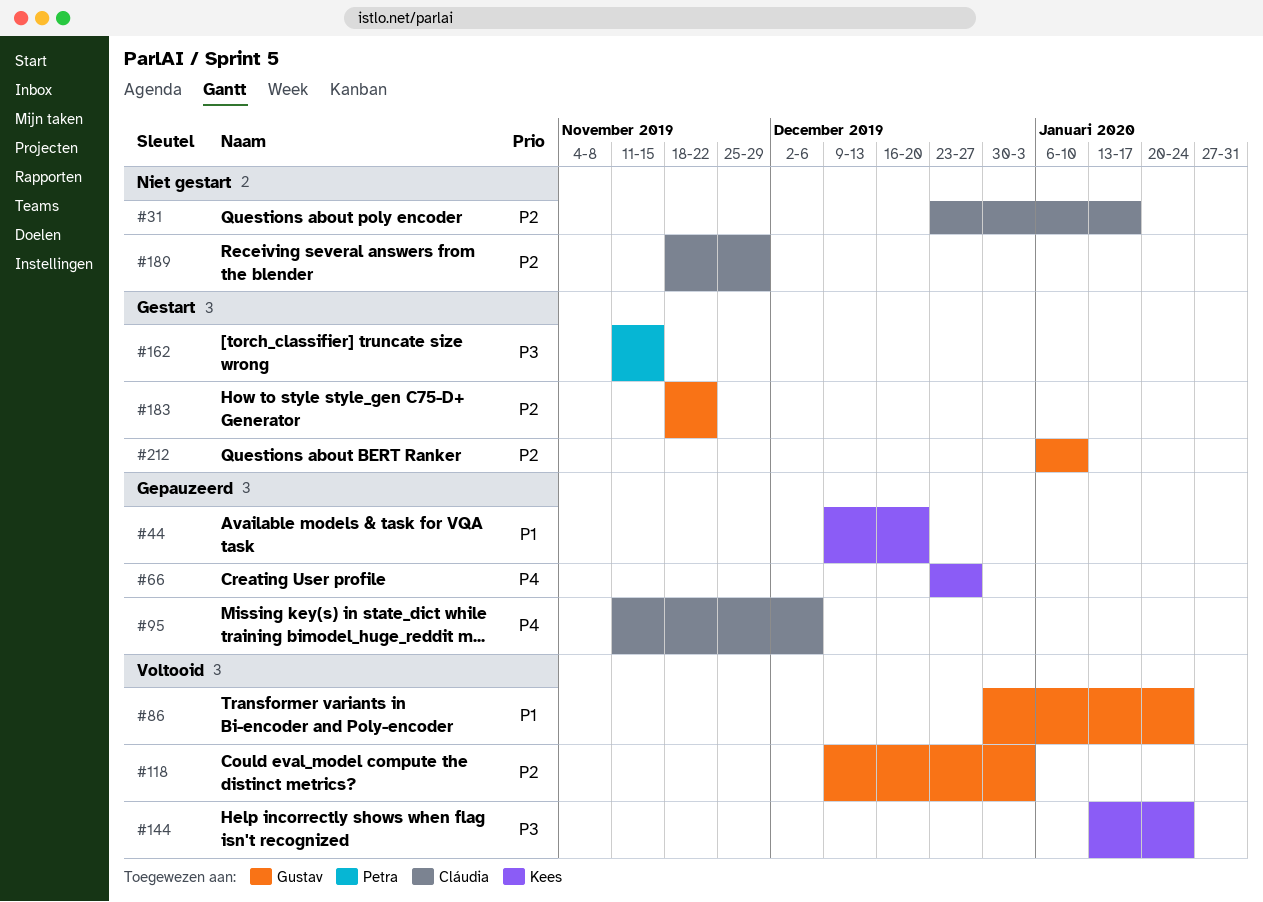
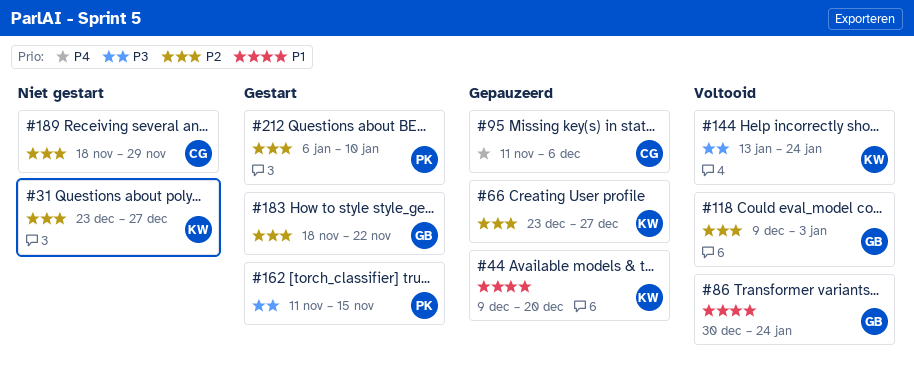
#31, owner: Cláudia -> Kees
#31, due: Jan 17 -> Dec 27
#66, priority: P4 -> P2
#212, owner: Gustav -> Petra

